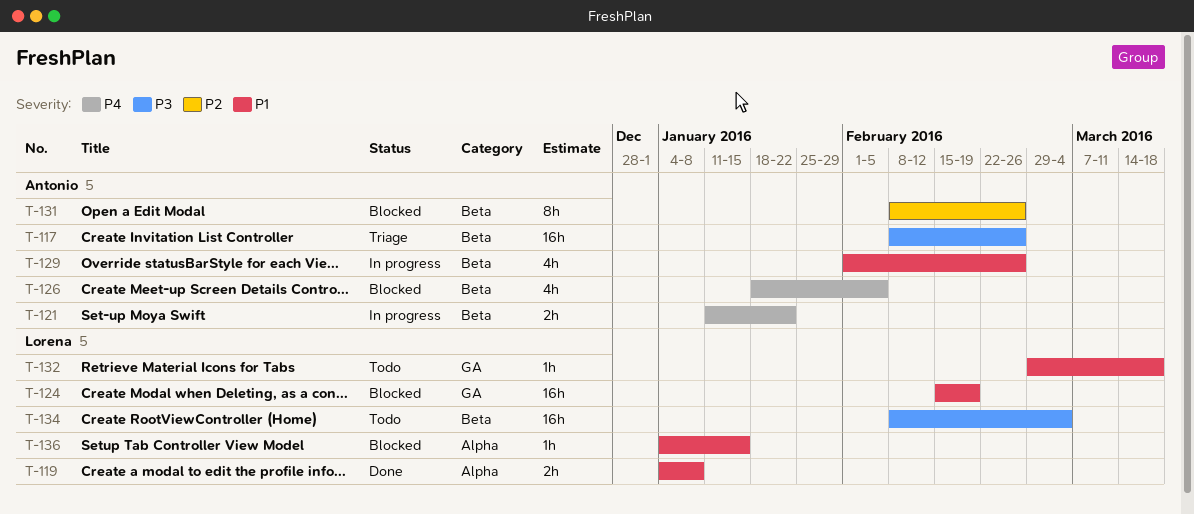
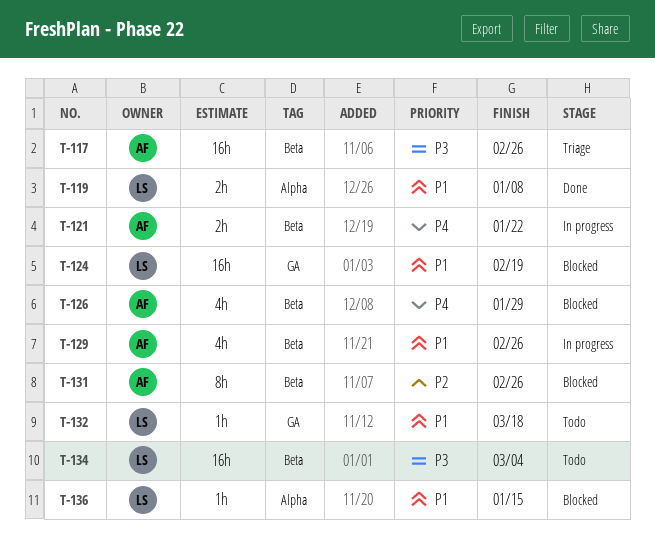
T-126, due: Feb 5 -> Jan 29

